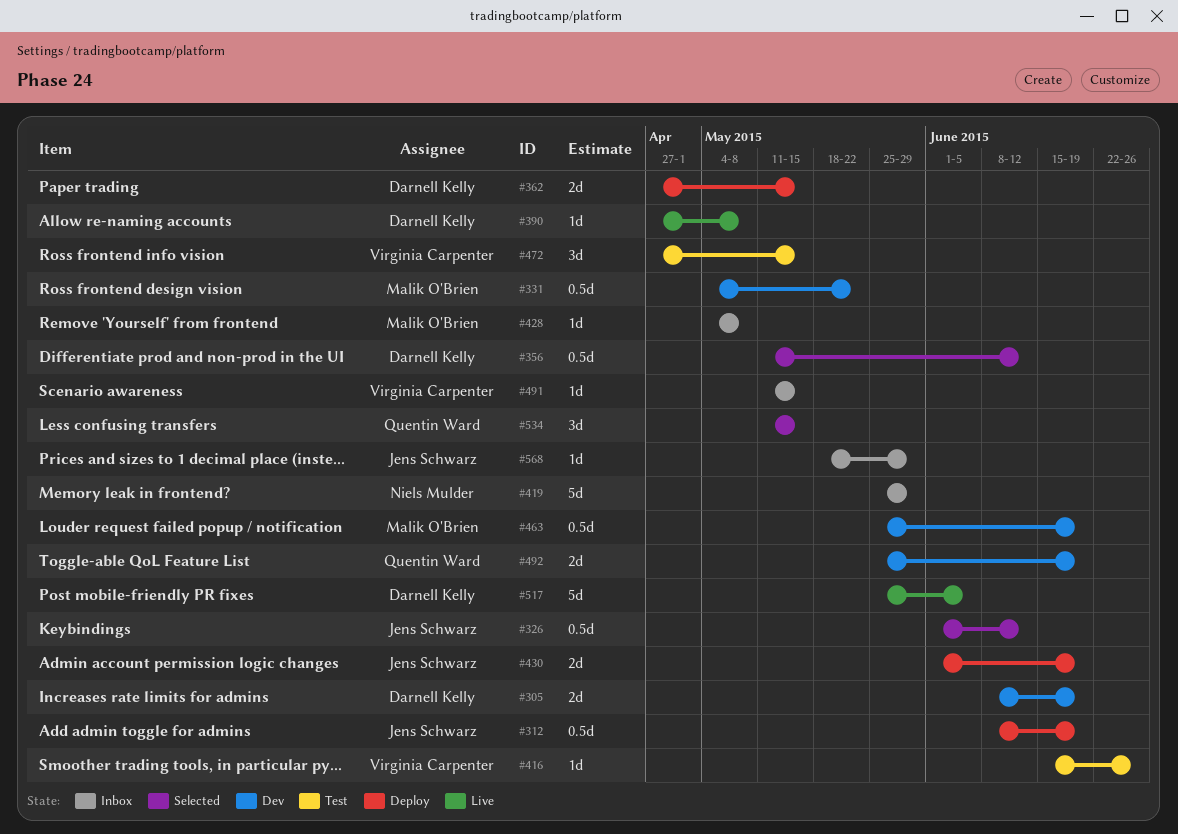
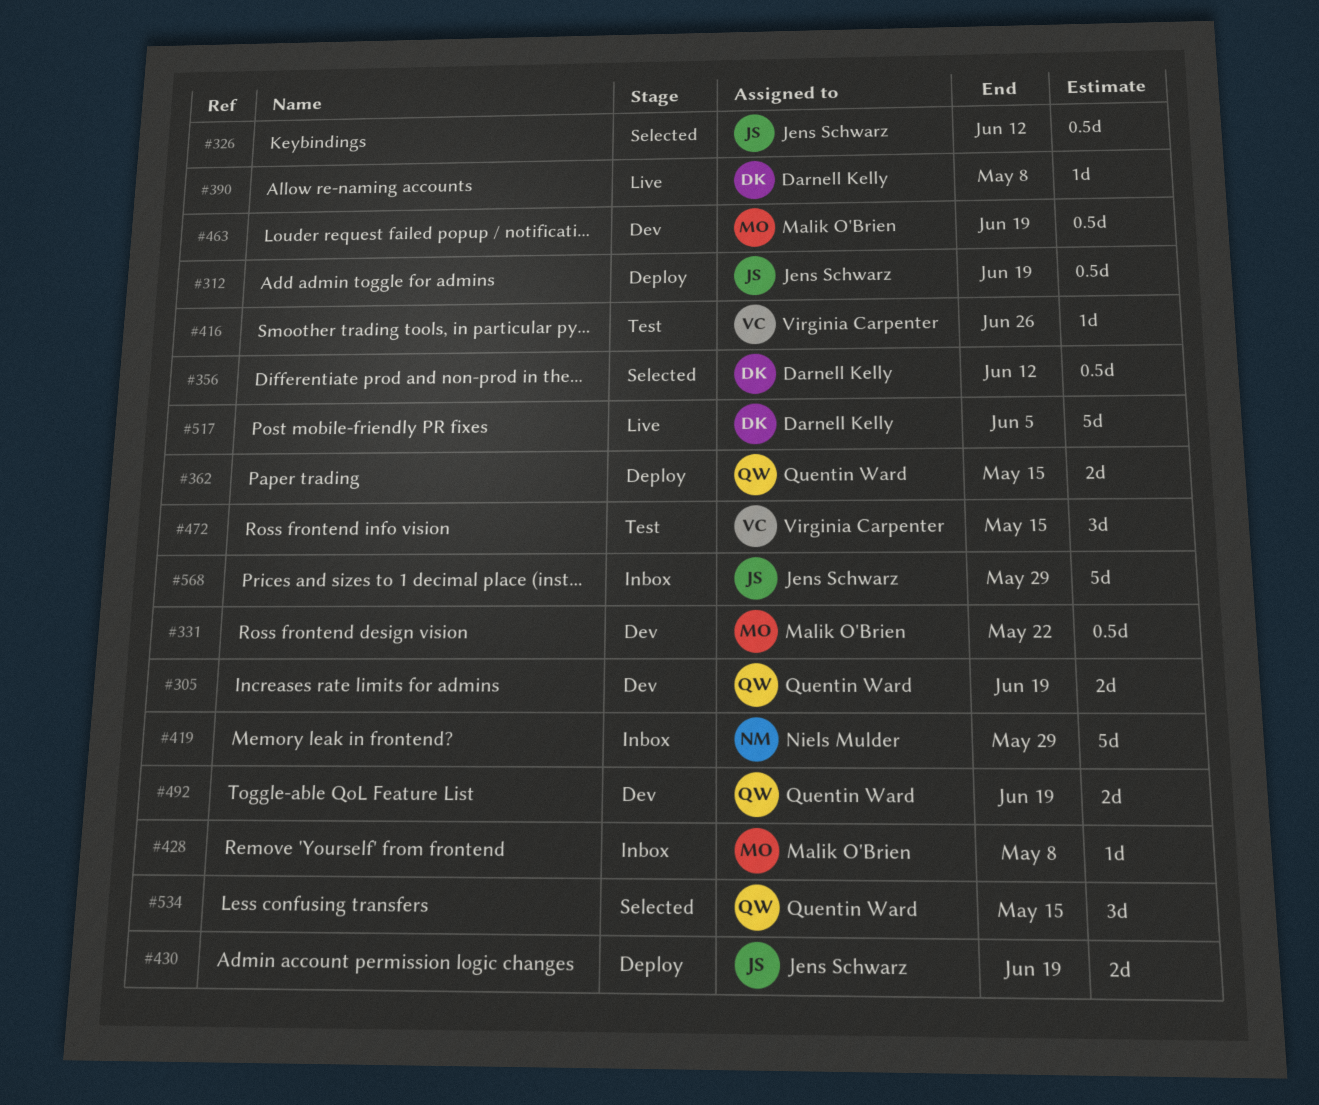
#305, owner: Darnell Kelly -> Quentin Ward
#362, owner: Darnell Kelly -> Quentin Ward
#491: present -> none
#568, estimate: 1d -> 5d

